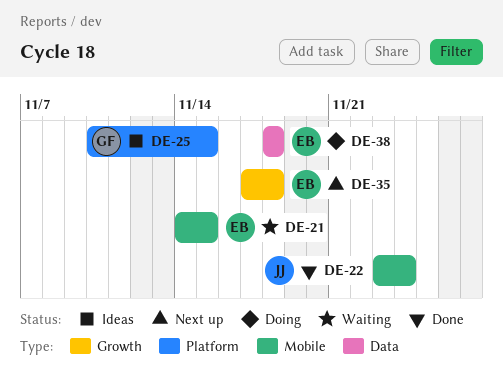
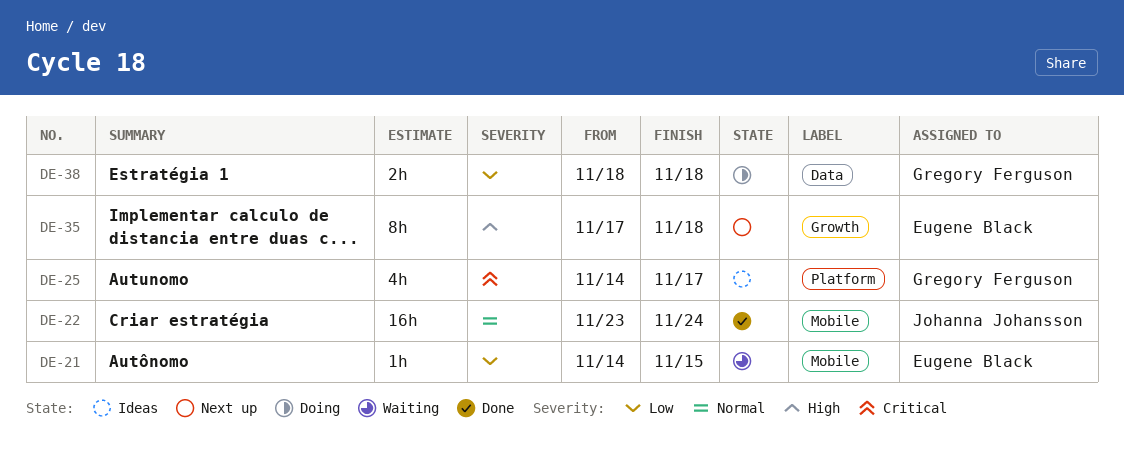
DE-25, start: Nov 10 -> Nov 14
DE-25, due: Nov 15 -> Nov 17
DE-38, owner: Eugene Black -> Gregory Ferguson

